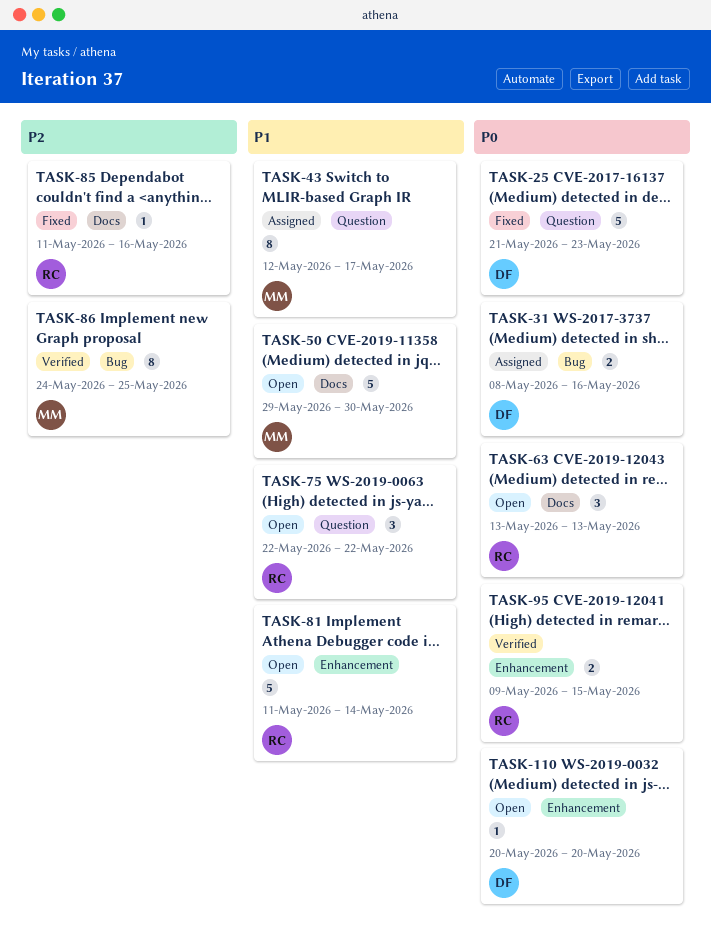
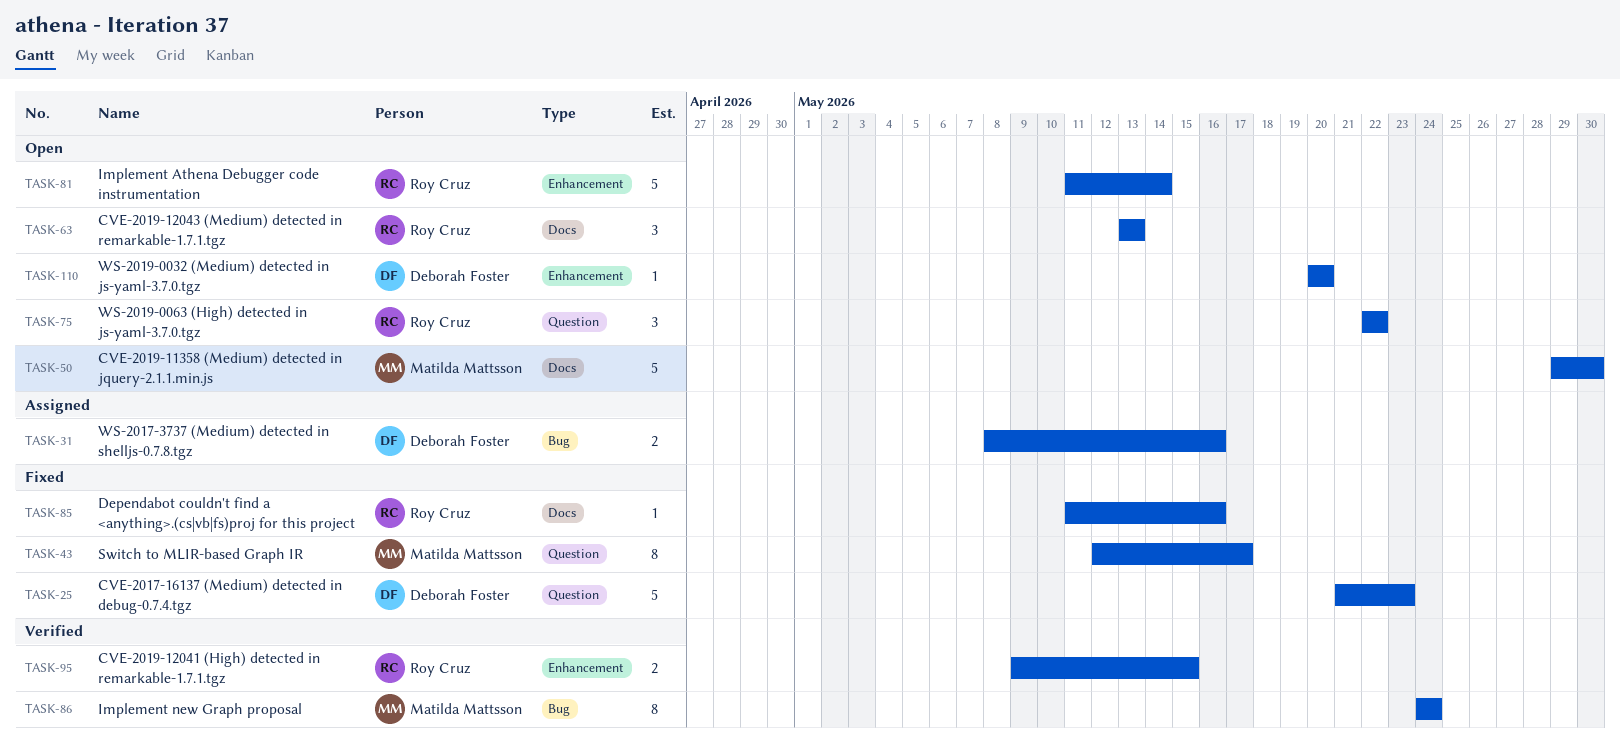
TASK-43, status: Assigned -> Fixed
TASK-86, due: May 25 -> May 24

